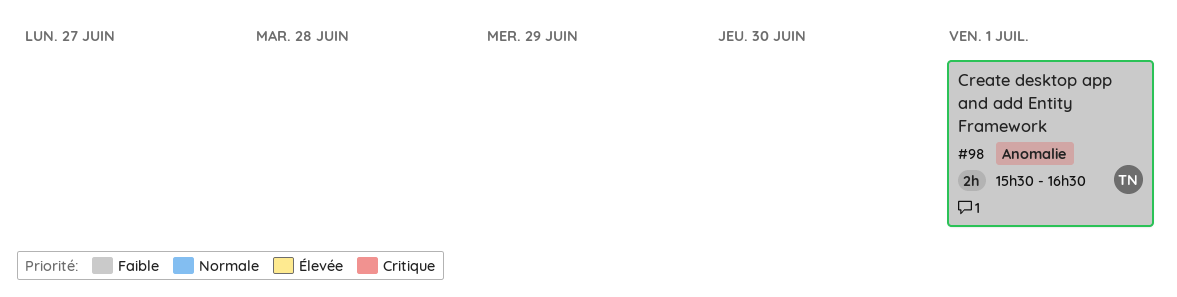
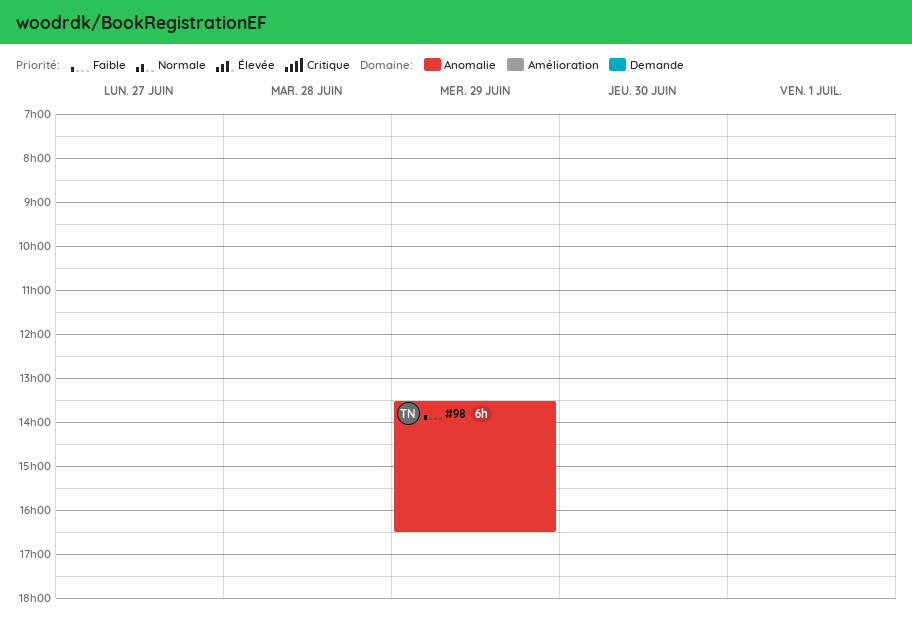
#98, estimate: 2h -> 6h
#98, day: Jul 1 -> Jun 29
#98, begins: 15:30 -> 13:30

